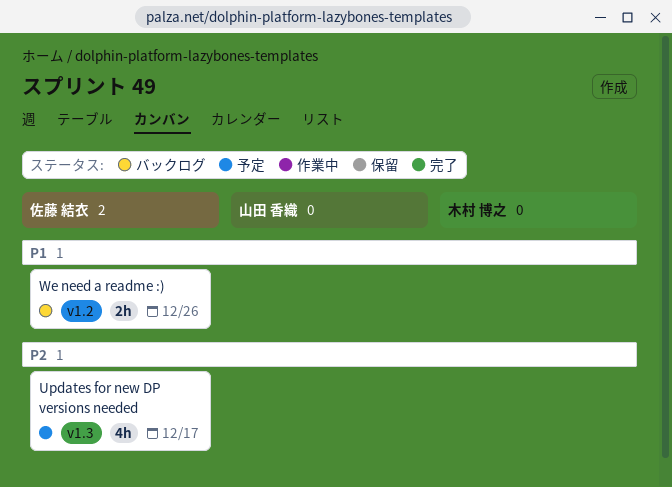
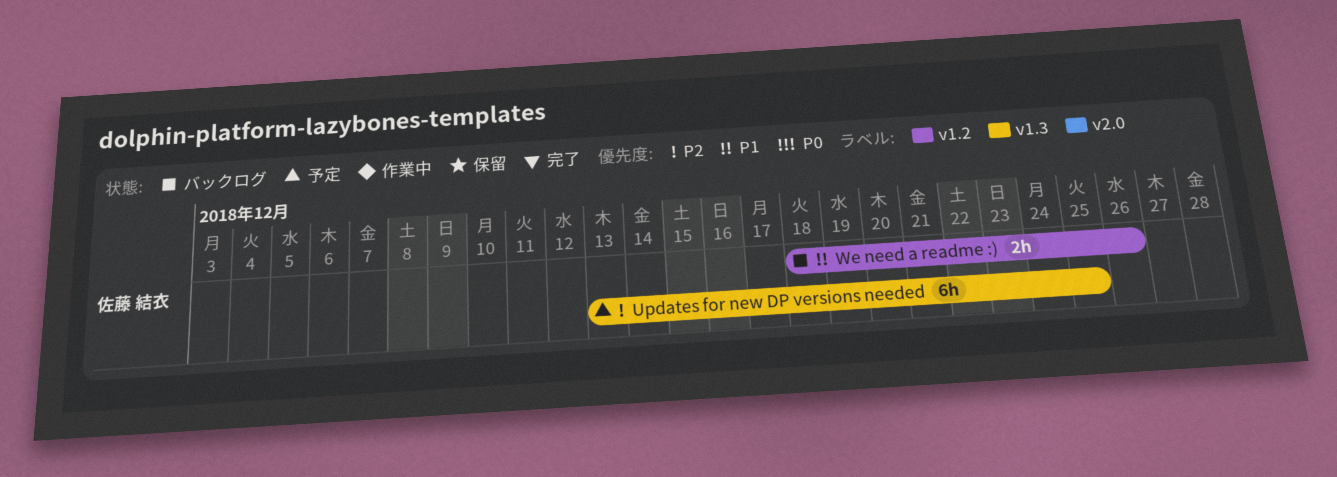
Updates for new DP versions needed, estimate: 4h -> 6h
Updates for new DP versions needed, due: Dec 17 -> Dec 25

